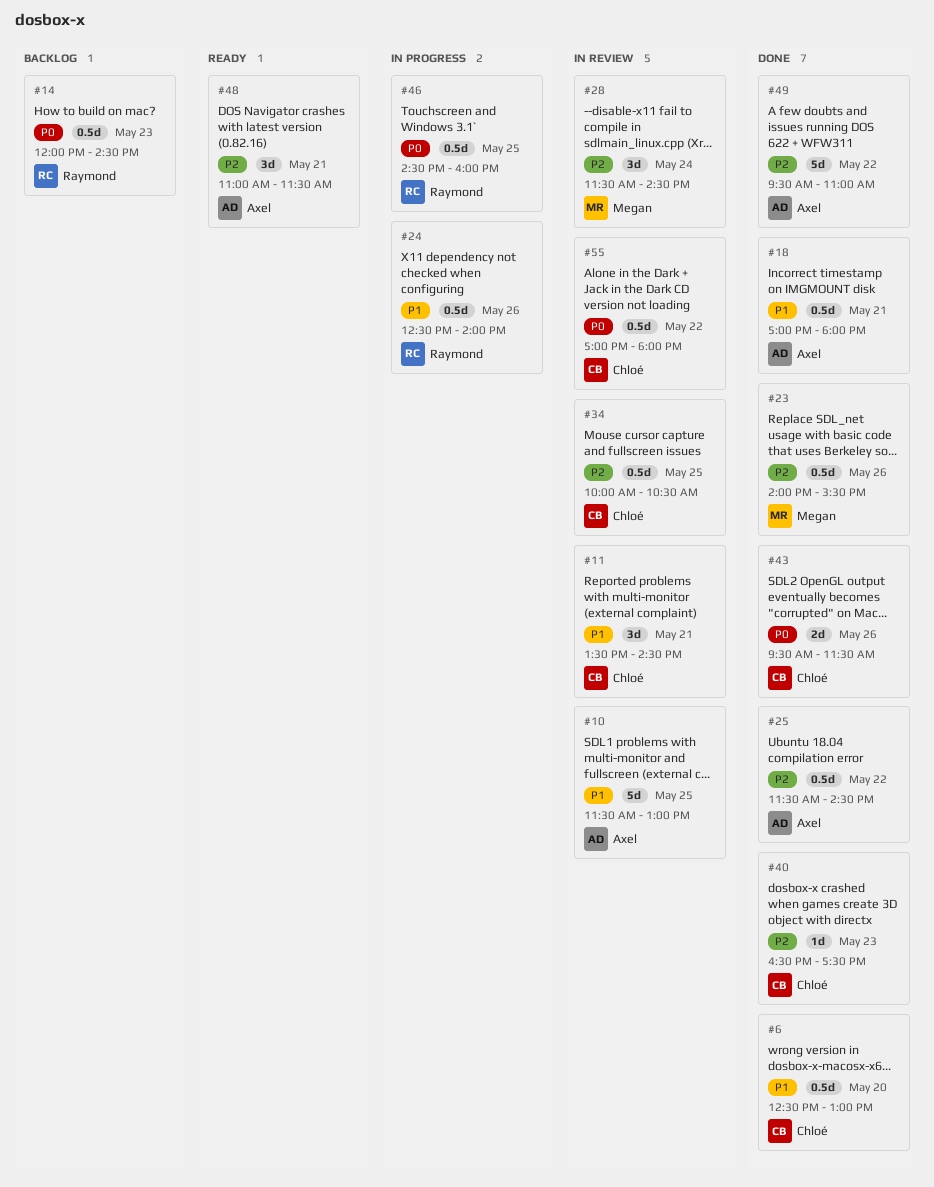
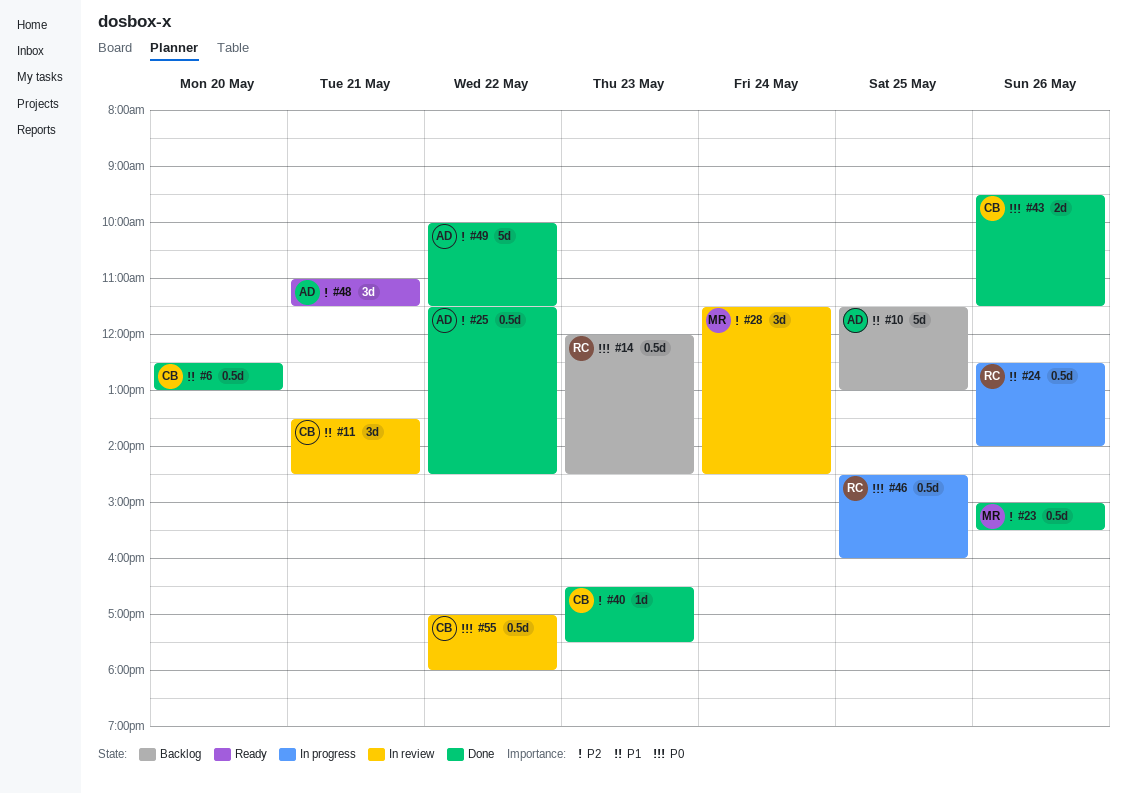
#10, status: In review -> Backlog
#18: present -> none
#23, begins: 14:00 -> 15:00
#34: present -> none
#49, begins: 09:30 -> 10:00
#49, ends: 11:00 -> 11:30

